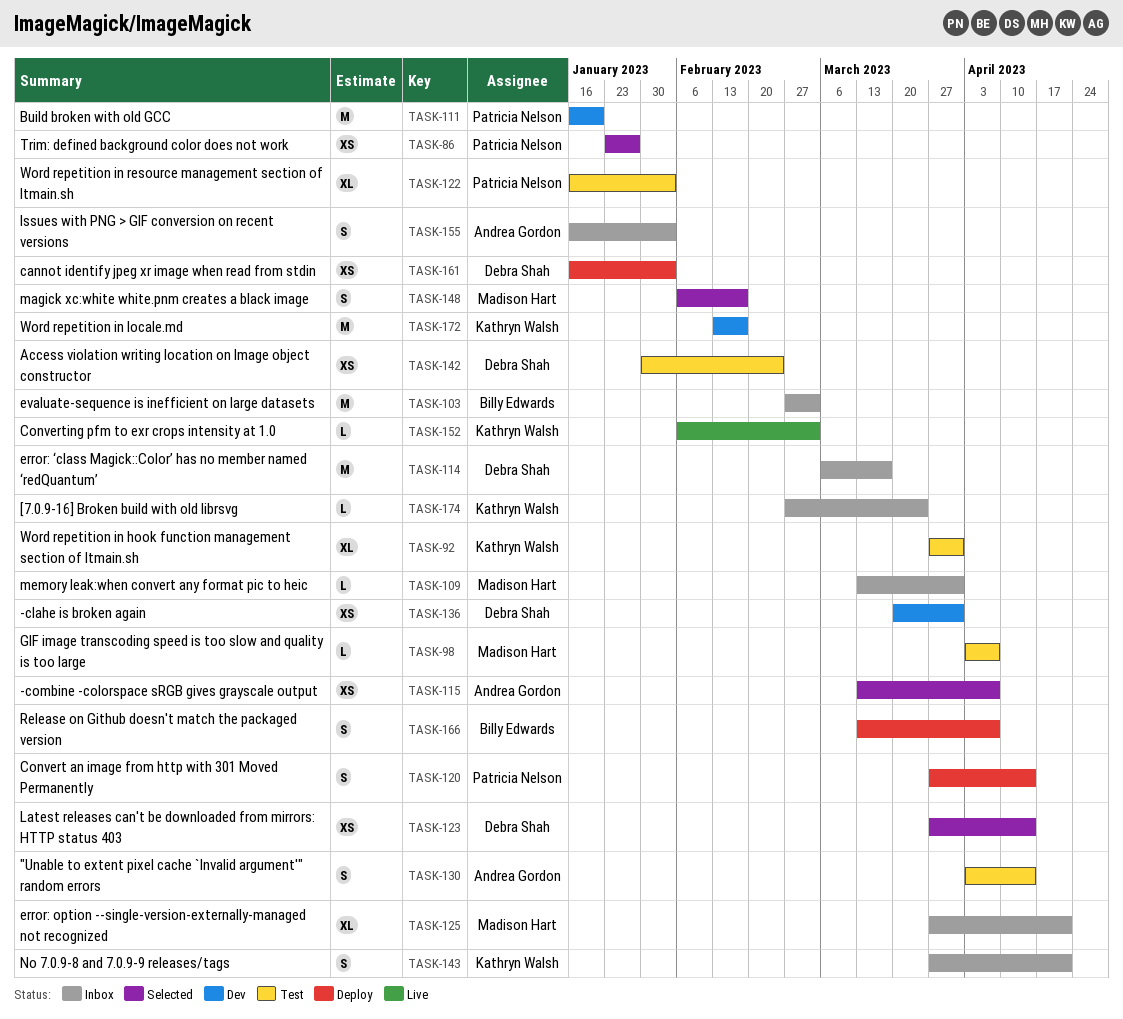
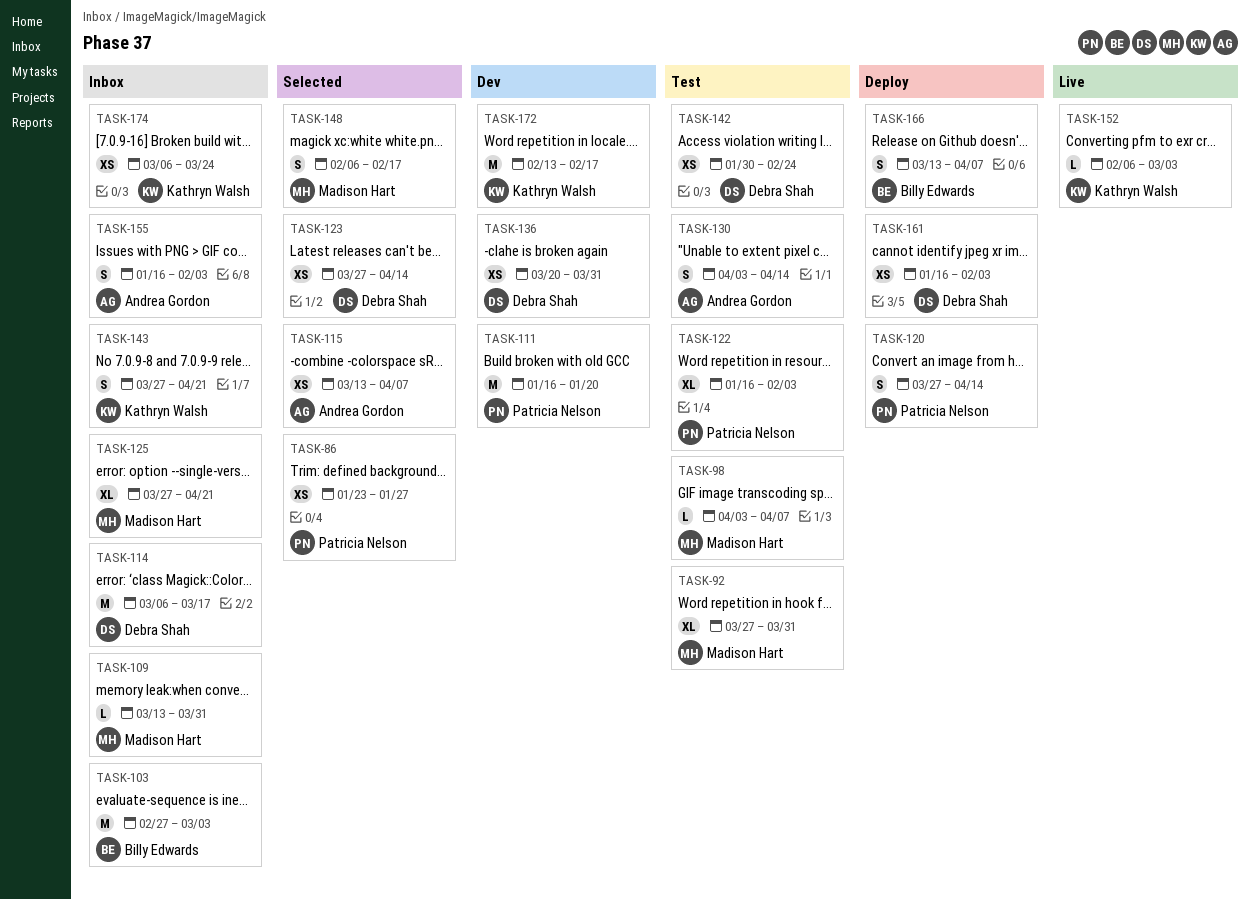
TASK-92, owner: Kathryn Walsh -> Madison Hart
TASK-174, estimate: L -> XS
TASK-174, start: Feb 27 -> Mar 6

